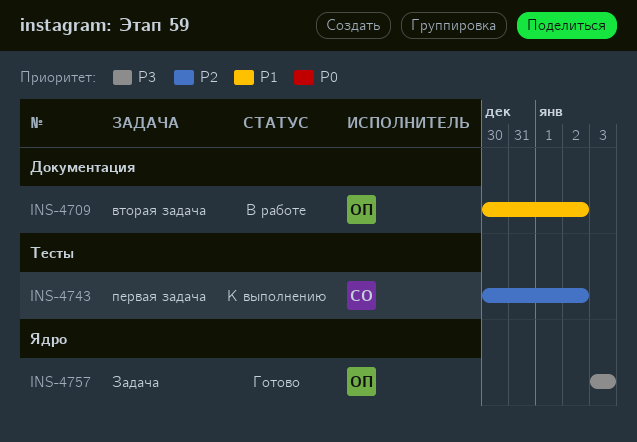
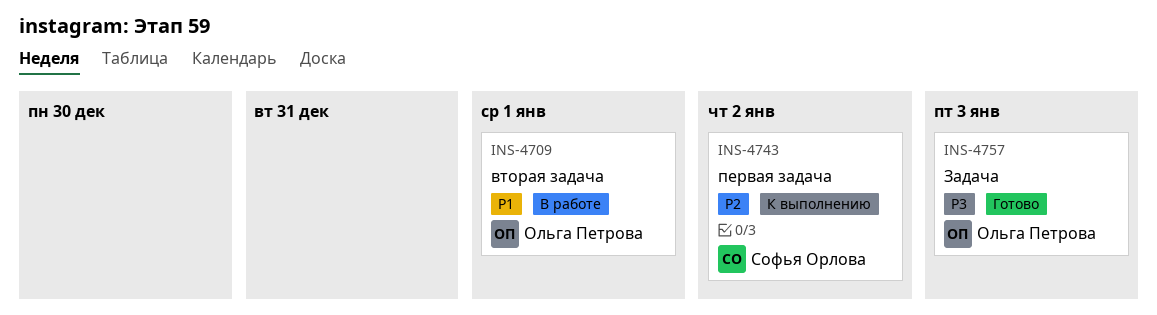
INS-4709, due: Jan 2 -> Jan 1

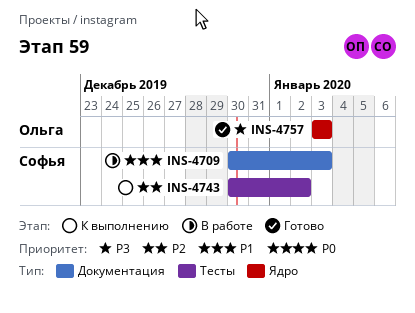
INS-4709, owner: Ольга Петрова -> Софья Орлова
INS-4709, due: Jan 1 -> Jan 3

